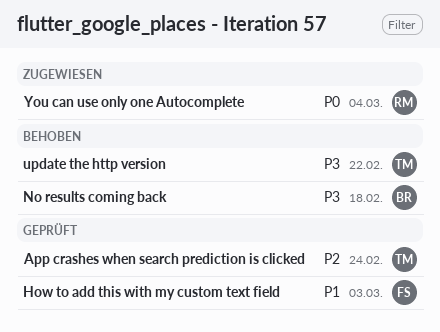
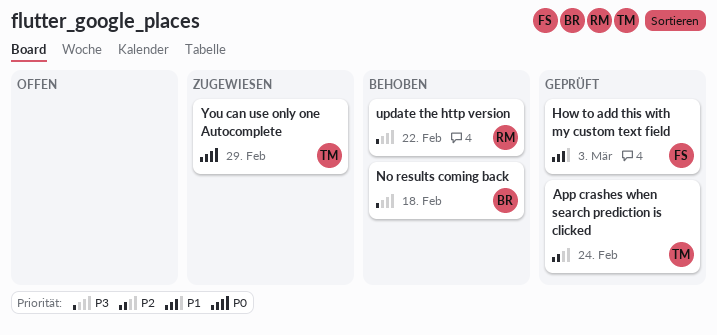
update the http version, owner: TM -> RM
You can use only one Autocomplete, owner: RM -> TM
You can use only one Autocomplete, due: Mar 4 -> Feb 29

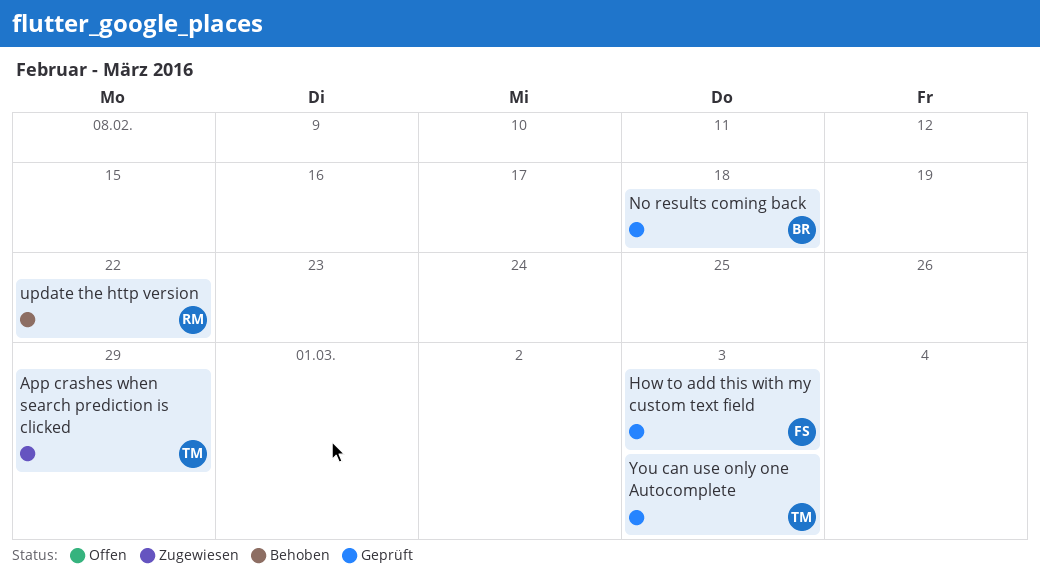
App crashes when search prediction is clicked, status: Geprüft -> Zugewiesen
App crashes when search prediction is clicked, due: Feb 24 -> Feb 29
No results coming back, status: Behoben -> Geprüft
You can use only one Autocomplete, status: Zugewiesen -> Geprüft
You can use only one Autocomplete, due: Feb 29 -> Mar 3

